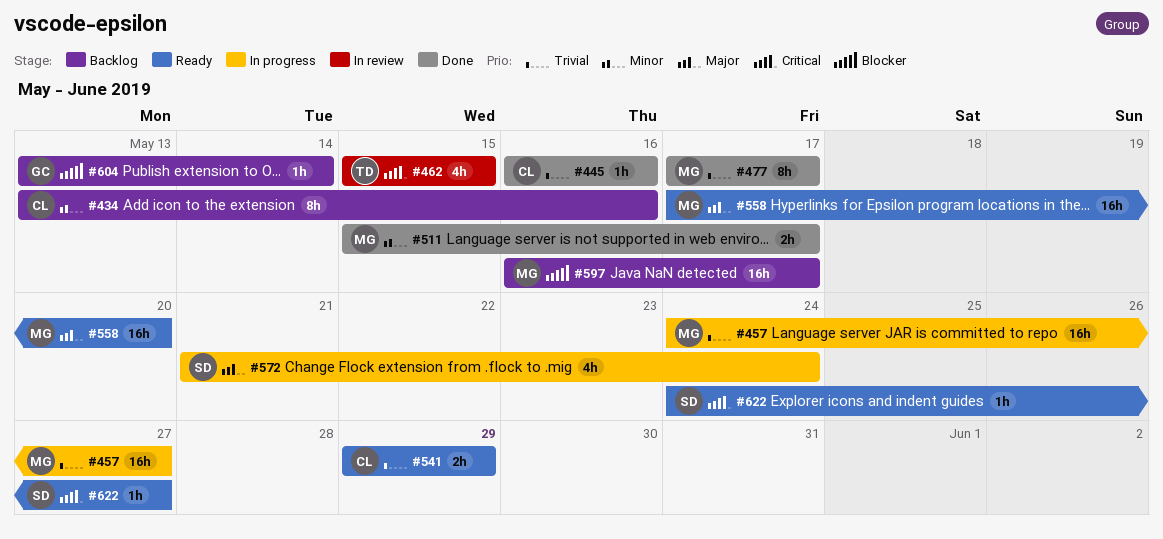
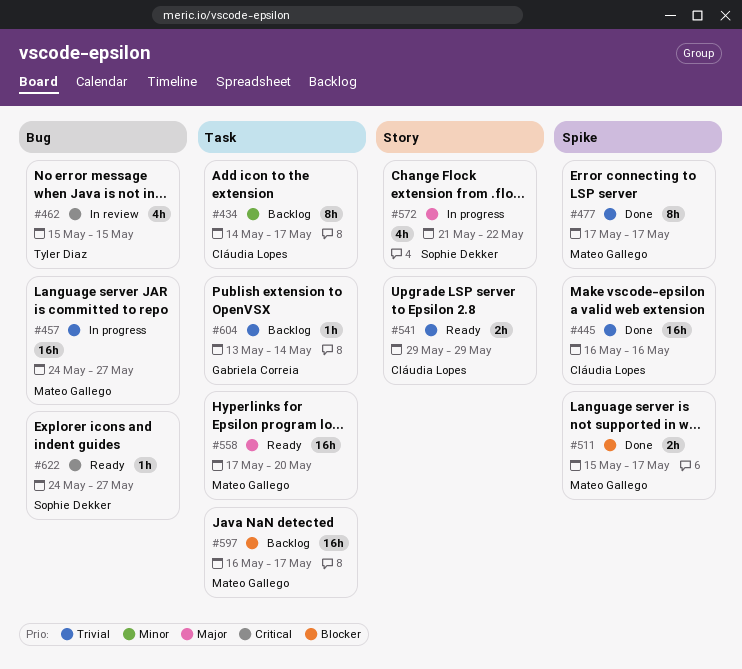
#434, start: May 13 -> May 14
#434, due: May 16 -> May 17
#445, estimate: 1h -> 16h
#511, priority: Minor -> Blocker
#572, due: May 24 -> May 22
#604, priority: Blocker -> Trivial

